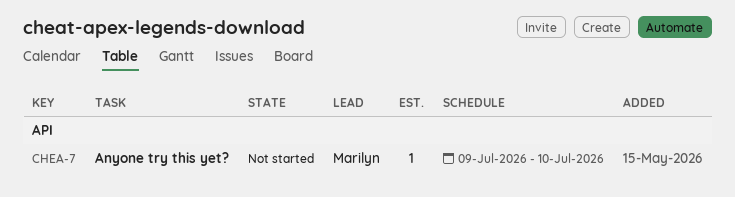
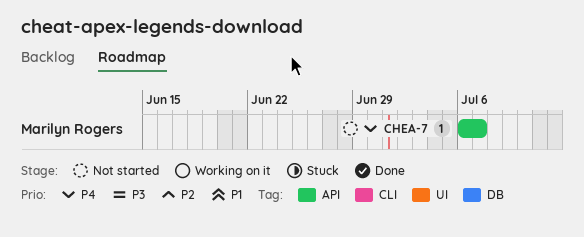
CHEA-7, start: Jul 9 -> Jul 6
CHEA-7, due: Jul 10 -> Jul 7

